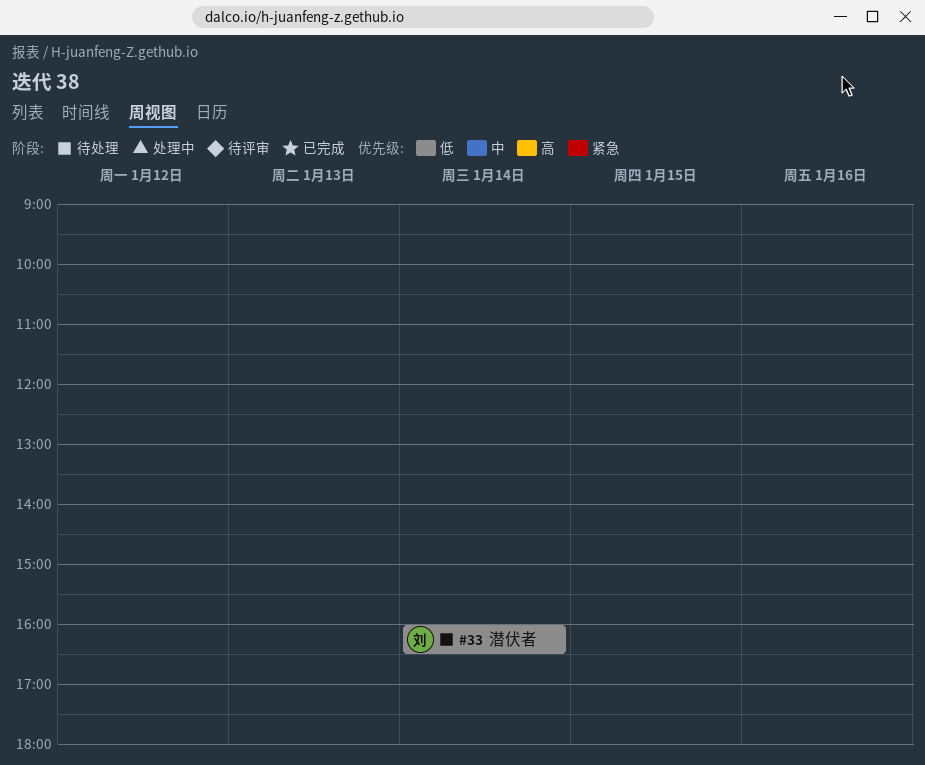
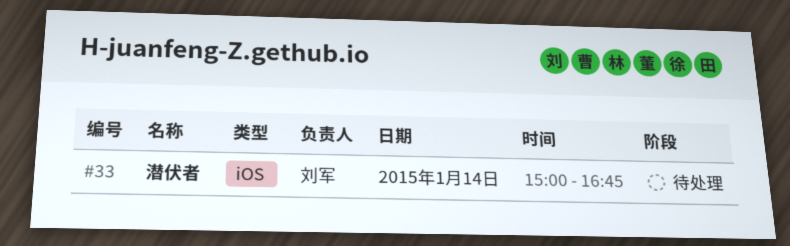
#33, begins: 16:00 -> 15:00
#33, ends: 16:30 -> 16:45

